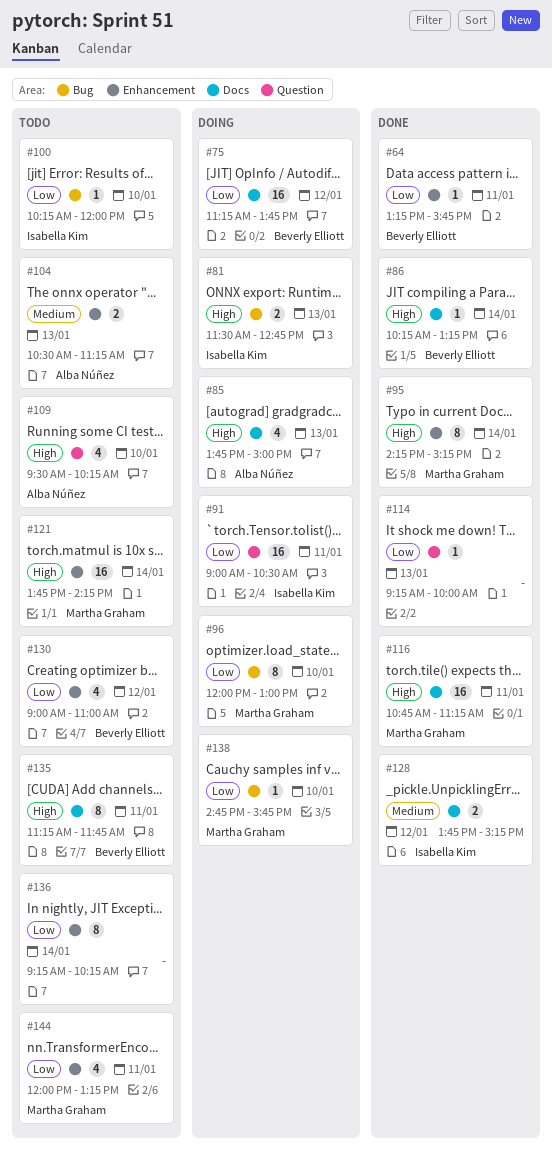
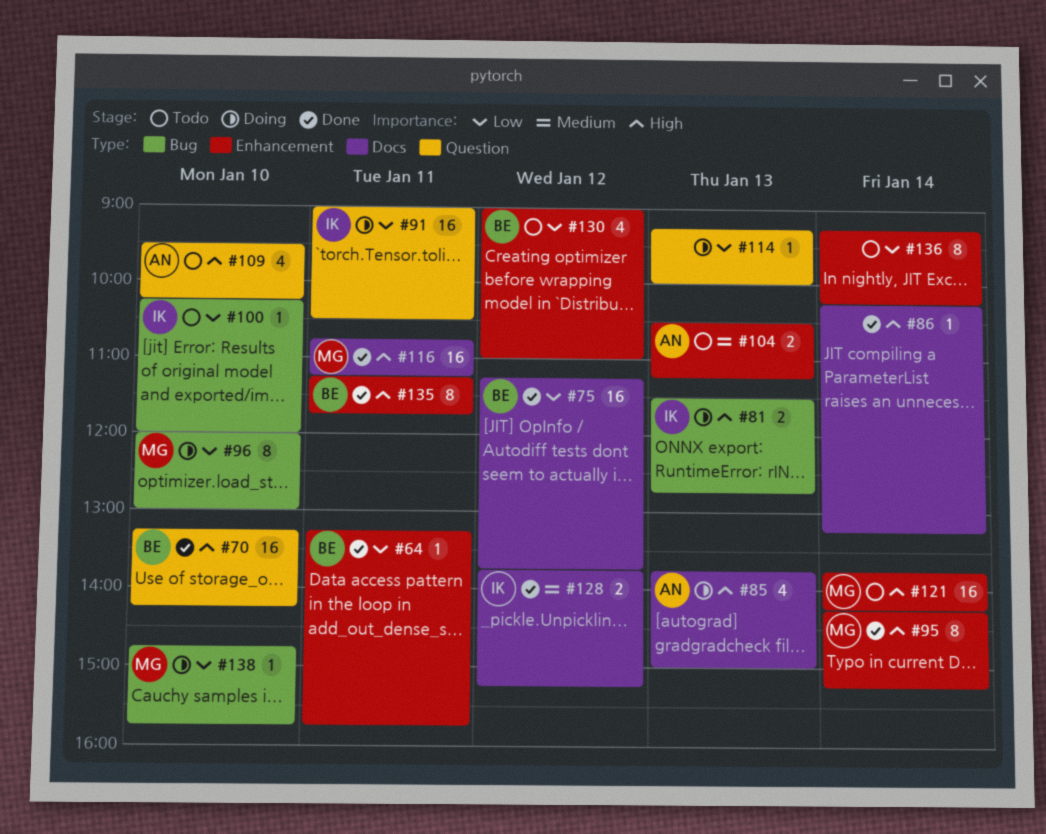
#70: none -> present
#75, status: Doing -> Done
#86, owner: Beverly Elliott -> none
#114, status: Done -> Doing
#135, status: Todo -> Done
#135, label: Docs -> Enhancement
#144: present -> none

